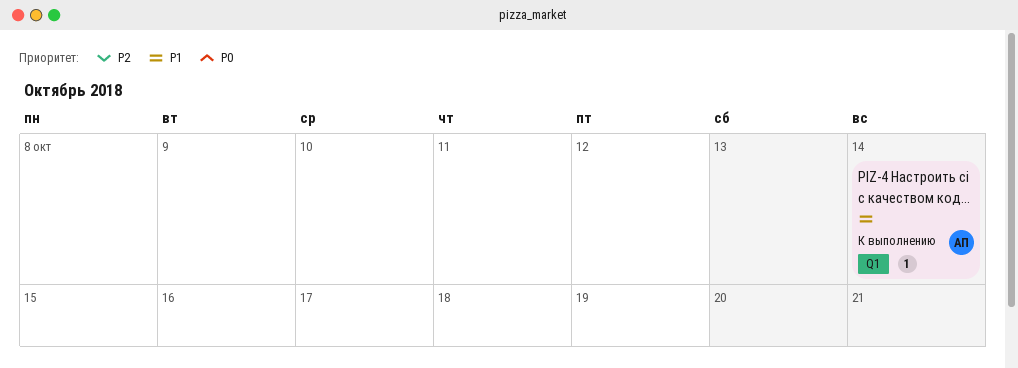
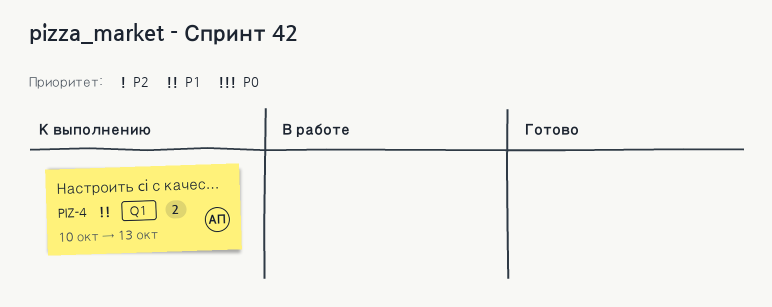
PIZ-4, estimate: 1 -> 2
PIZ-4, due: Oct 14 -> Oct 13

